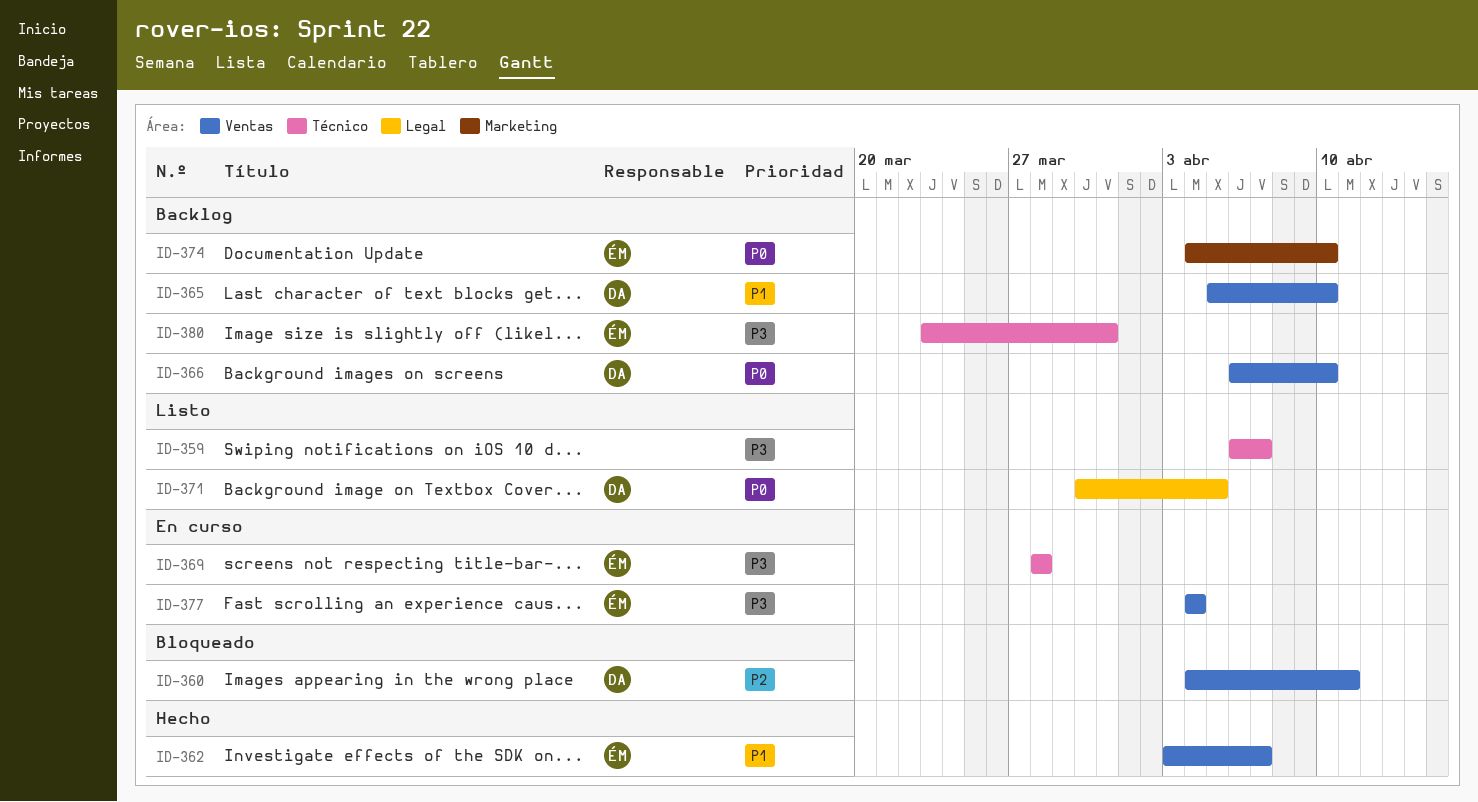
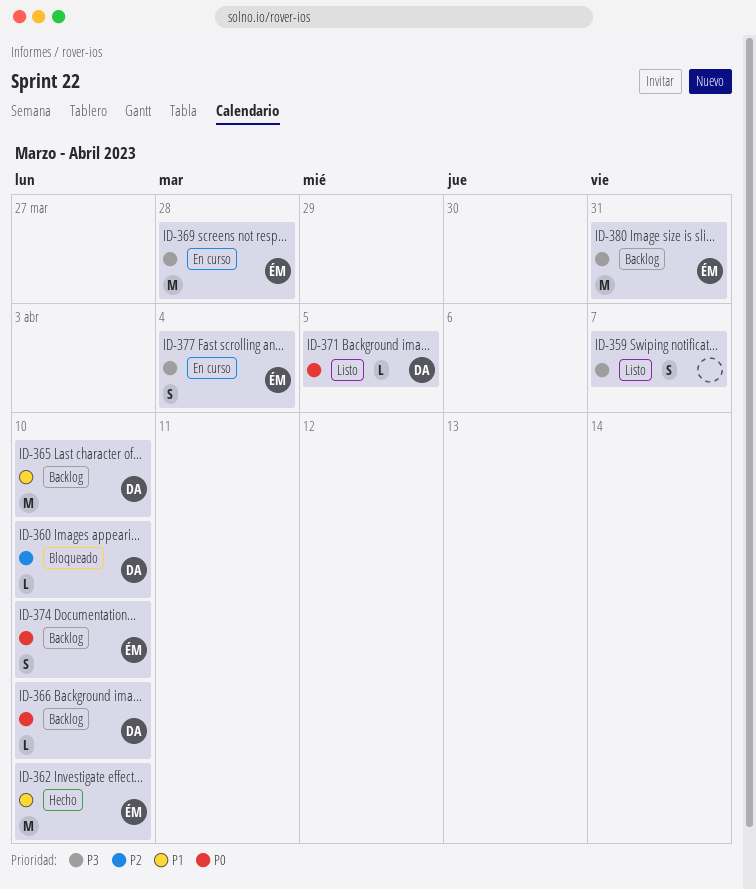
ID-360, due: Apr 11 -> Apr 10
ID-362, due: Apr 7 -> Apr 10

